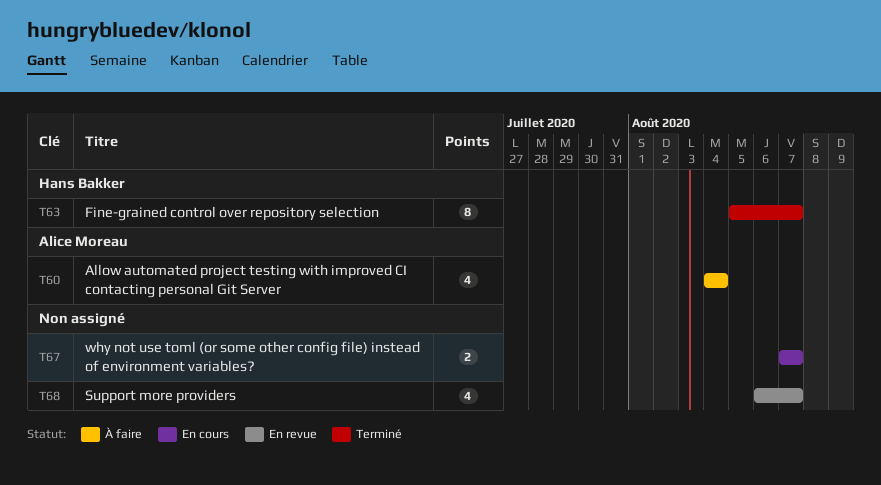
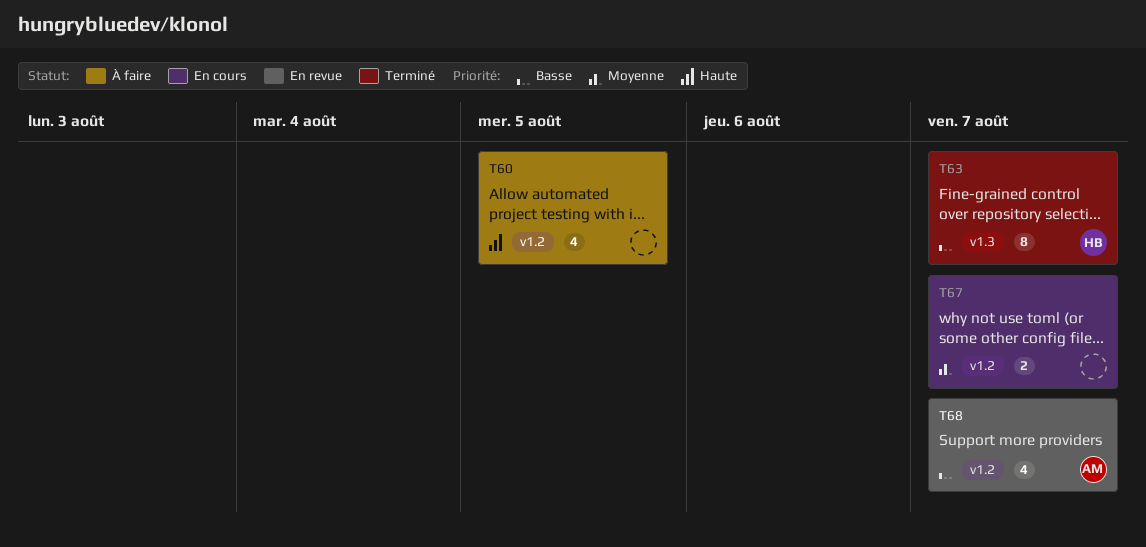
T60, owner: Alice Moreau -> none
T60, due: Aug 4 -> Aug 5
T68, owner: none -> Alice Moreau

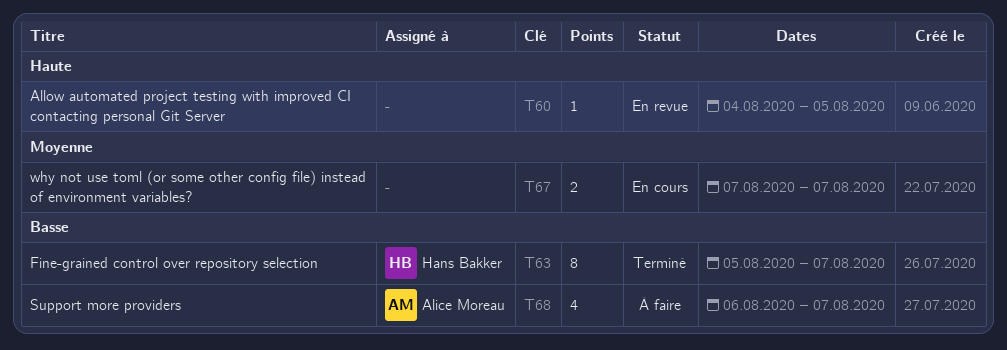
T60, status: À faire -> En revue
T60, estimate: 4 -> 1
T68, status: En revue -> À faire

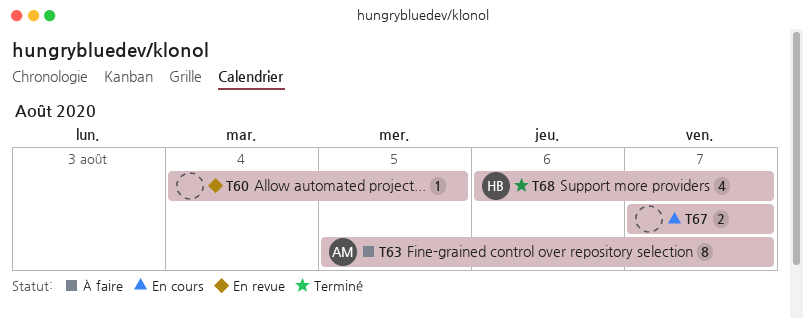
T63, status: Terminé -> À faire
T63, owner: Hans Bakker -> Alice Moreau
T68, status: À faire -> Terminé
T68, owner: Alice Moreau -> Hans Bakker

